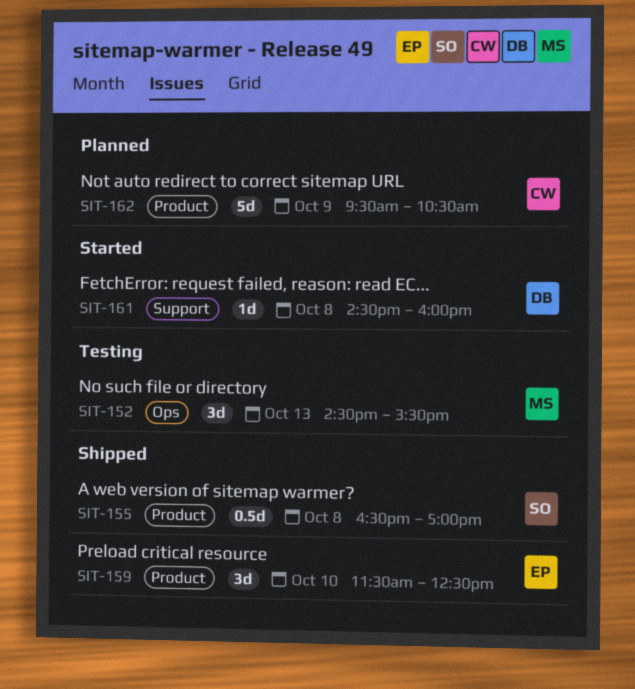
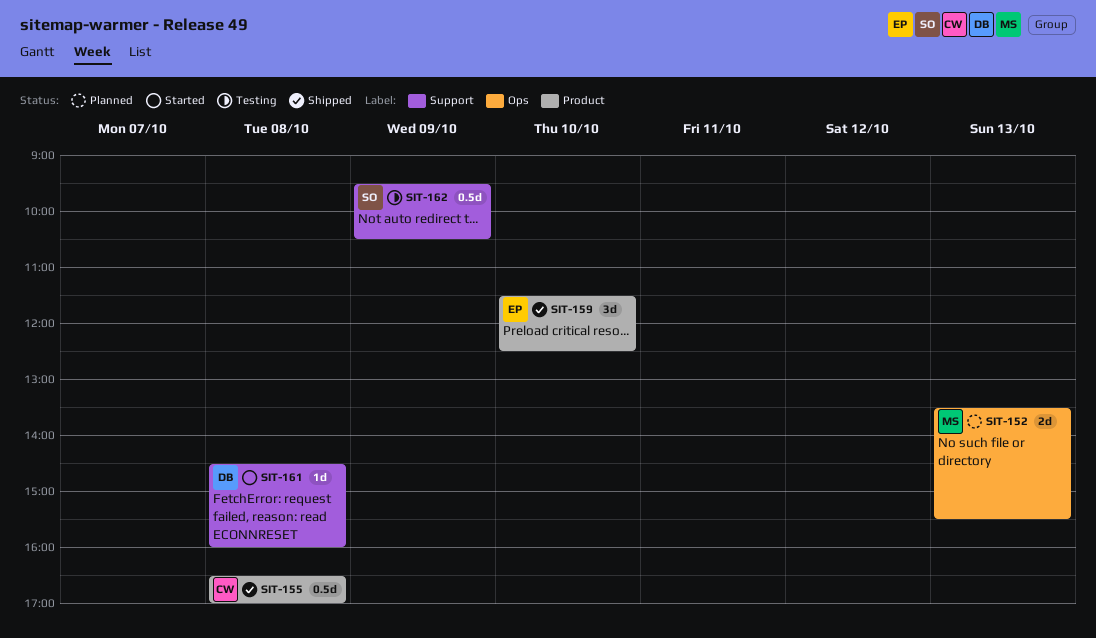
SIT-152, status: Testing -> Planned
SIT-152, estimate: 3d -> 2d
SIT-152, begins: 14:30 -> 13:30
SIT-155, owner: SO -> CW
SIT-162, status: Planned -> Testing
SIT-162, owner: CW -> SO
SIT-162, label: Product -> Support
SIT-162, estimate: 5d -> 0.5d

